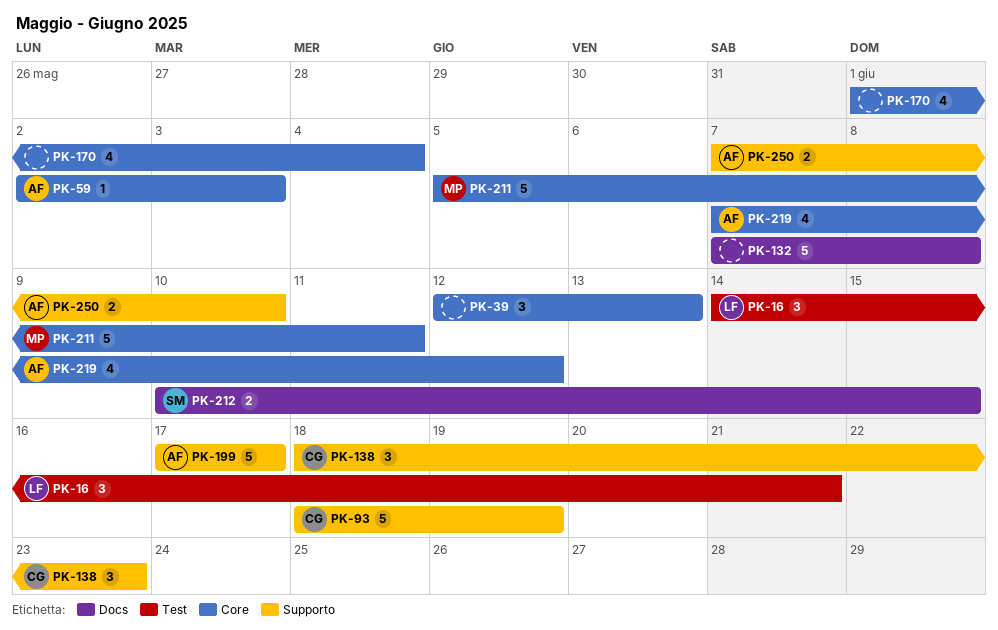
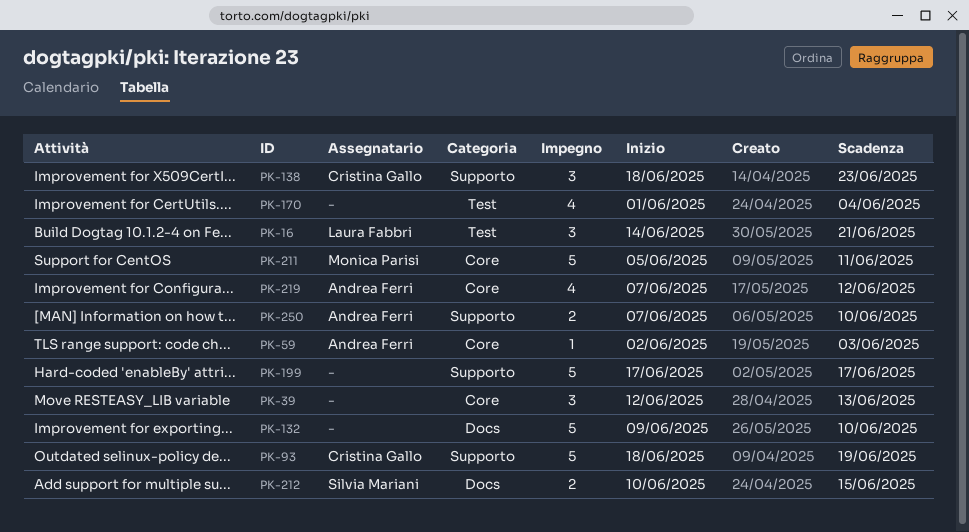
PK-132, start: Jun 7 -> Jun 9
PK-132, due: Jun 8 -> Jun 10
PK-170, label: Core -> Test
PK-199, owner: Andrea Ferri -> none

